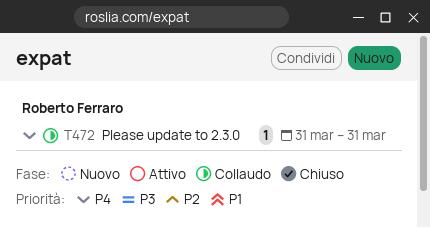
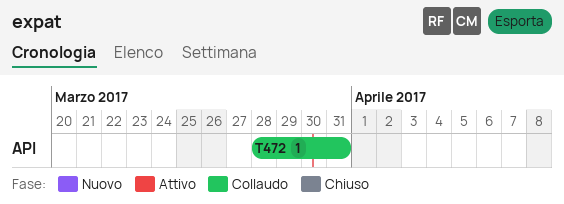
T472, start: Mar 31 -> Mar 28

